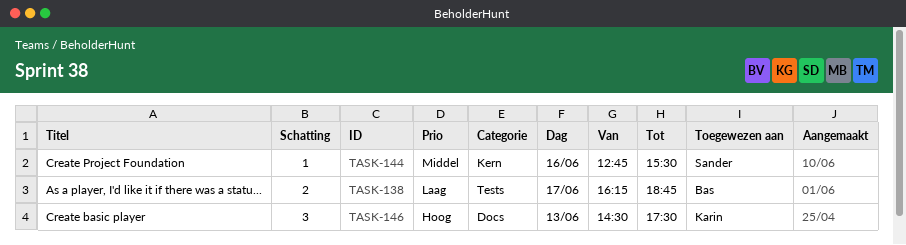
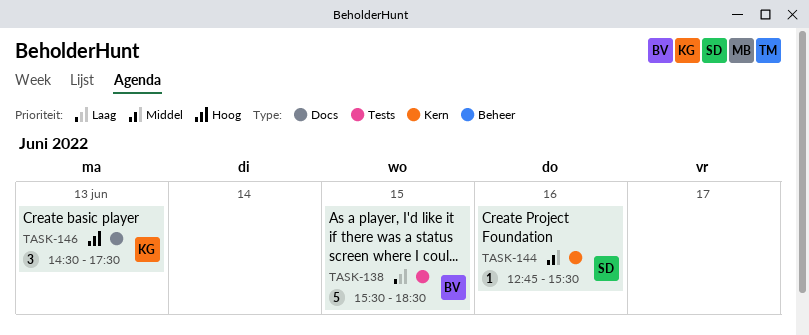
TASK-138, estimate: 2 -> 5
TASK-138, day: Jun 17 -> Jun 15
TASK-138, begins: 16:15 -> 15:30
TASK-138, ends: 18:45 -> 18:30

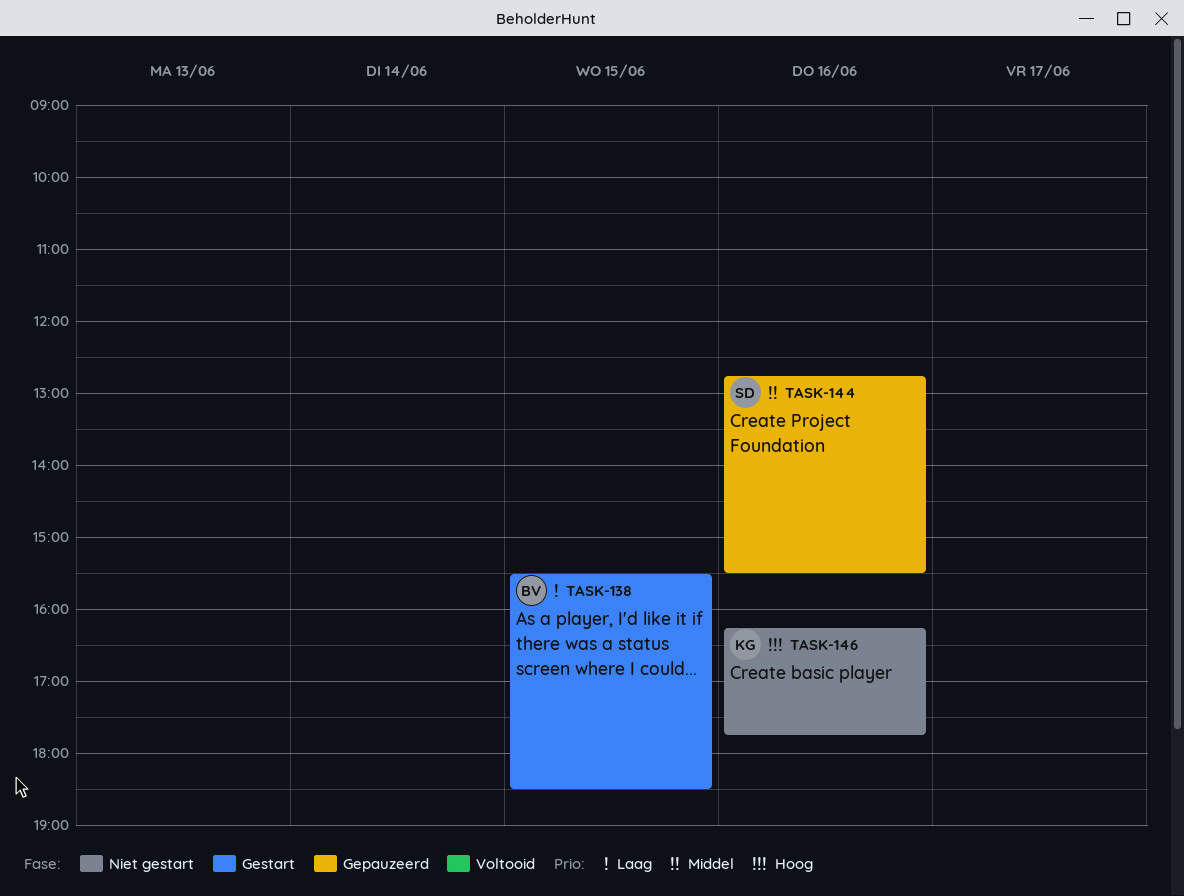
TASK-146, day: Jun 13 -> Jun 16
TASK-146, begins: 14:30 -> 16:15
TASK-146, ends: 17:30 -> 17:45

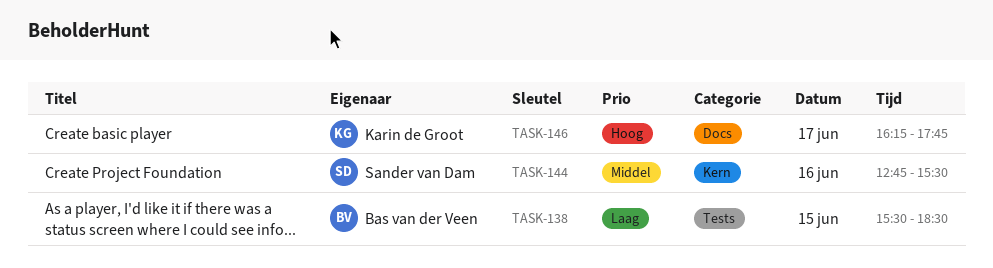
TASK-146, day: Jun 16 -> Jun 17

